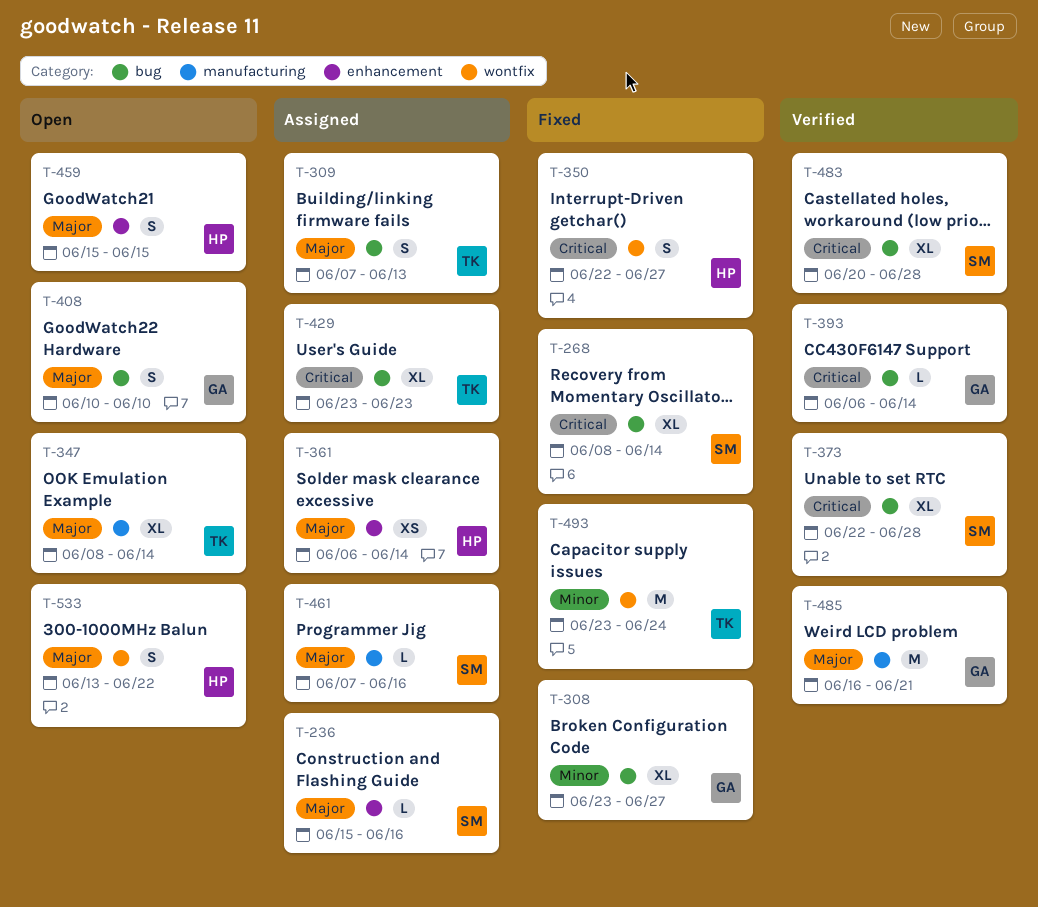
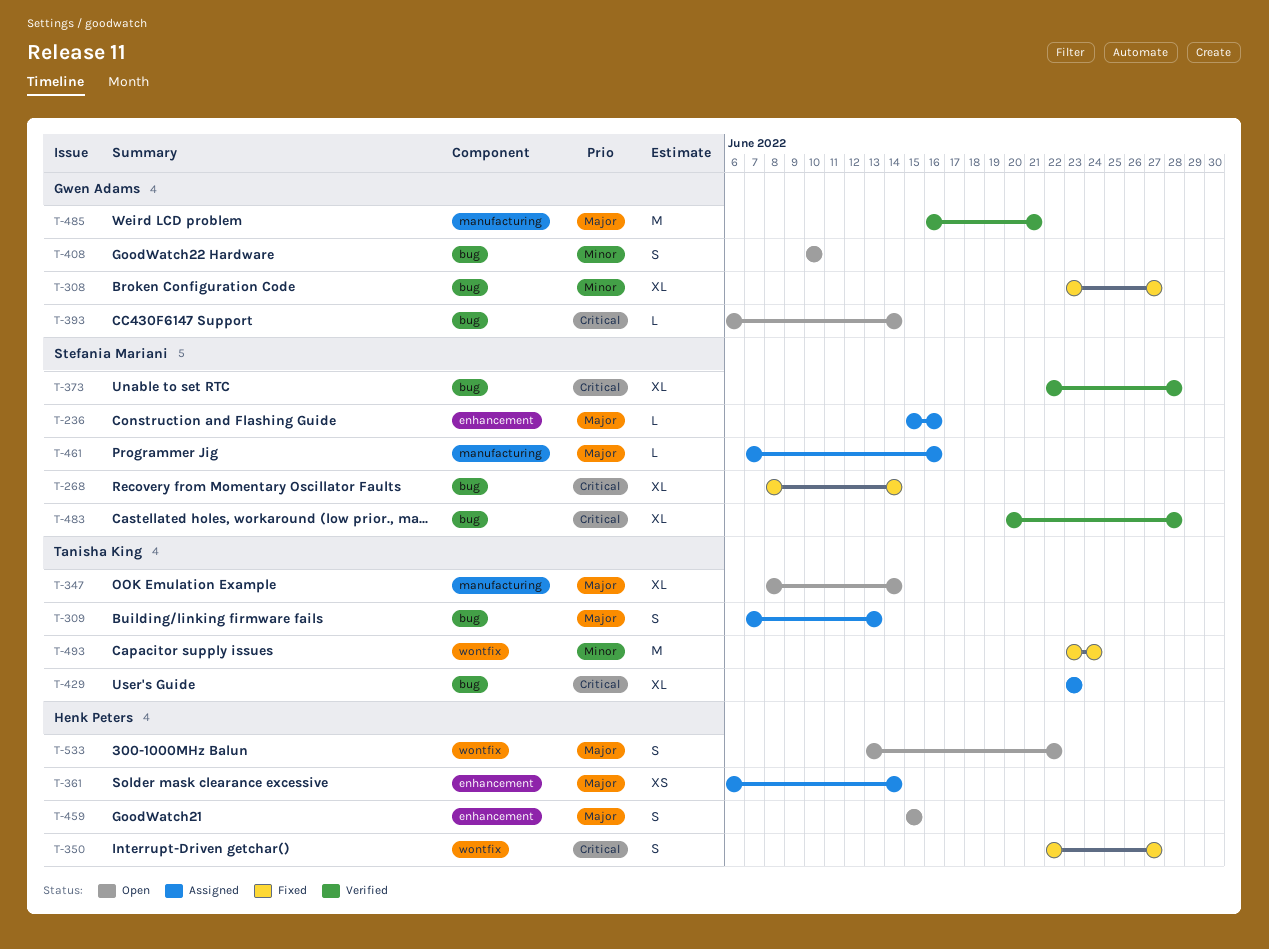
T-393, status: Verified -> Open
T-408, priority: Major -> Minor

